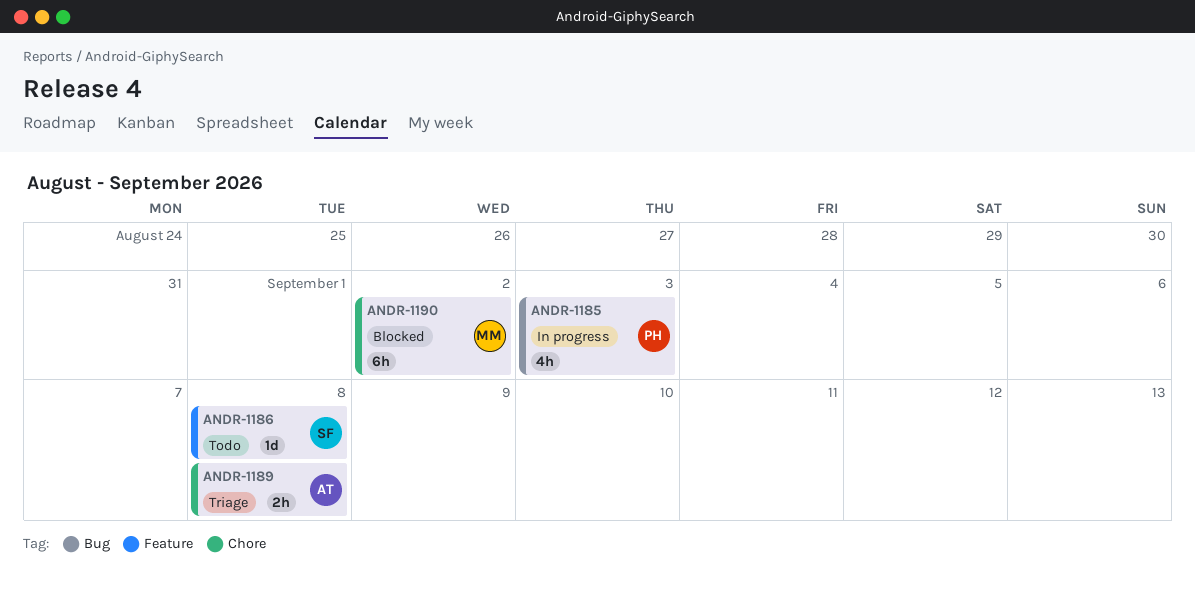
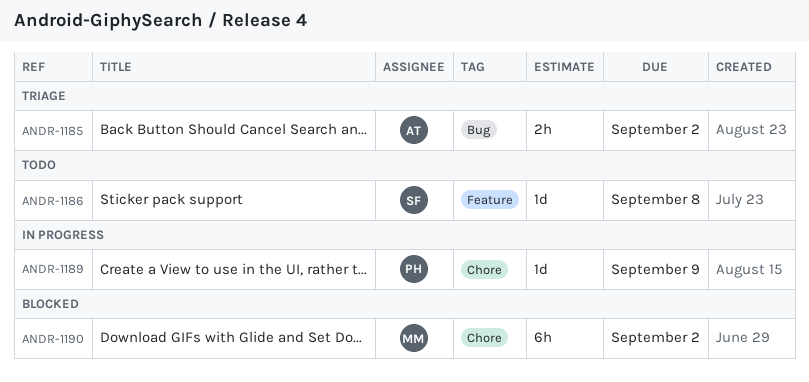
ANDR-1185, status: In progress -> Triage
ANDR-1185, owner: PH -> AT
ANDR-1185, estimate: 4h -> 2h
ANDR-1185, due: Sep 3 -> Sep 2
ANDR-1189, status: Triage -> In progress
ANDR-1189, owner: AT -> PH
ANDR-1189, estimate: 2h -> 1d
ANDR-1189, due: Sep 8 -> Sep 9

